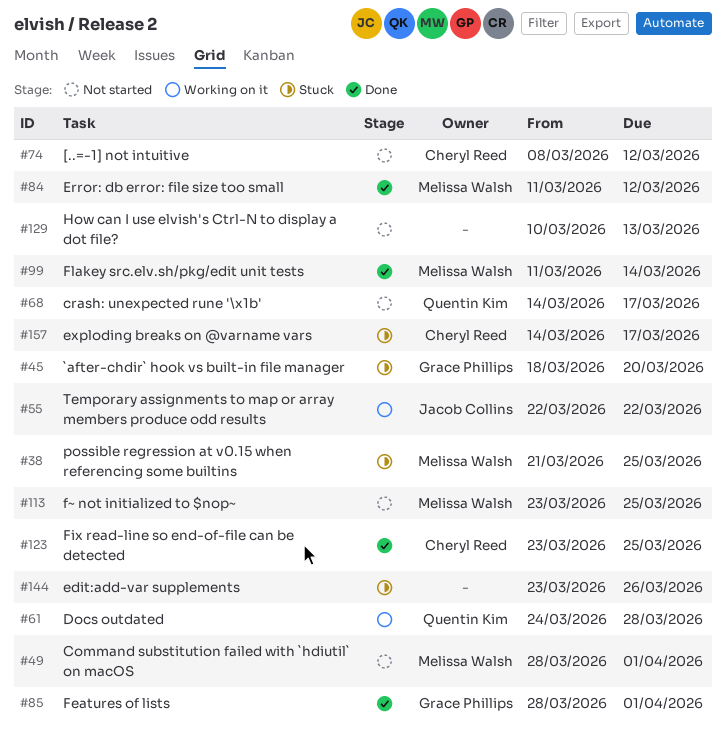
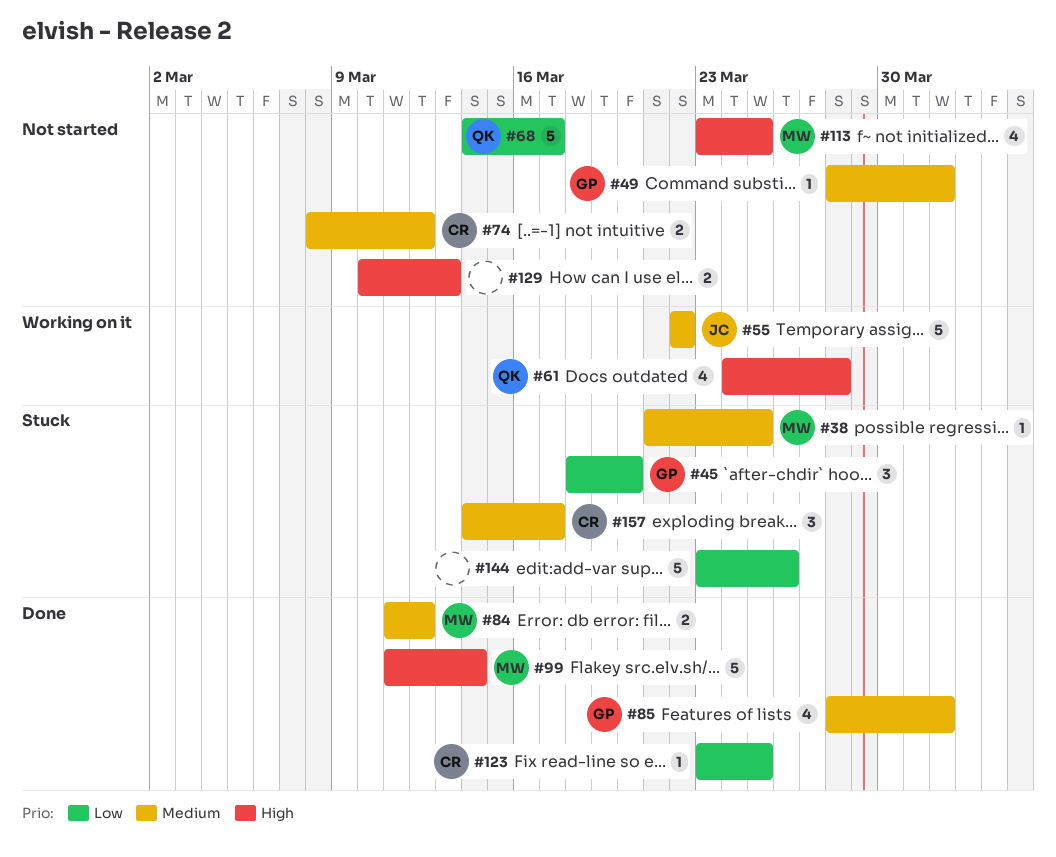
#49, owner: Melissa Walsh -> Grace Phillips

